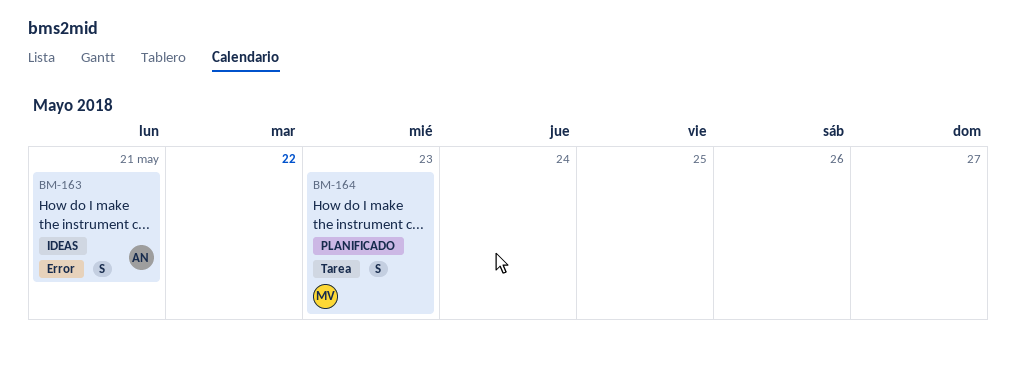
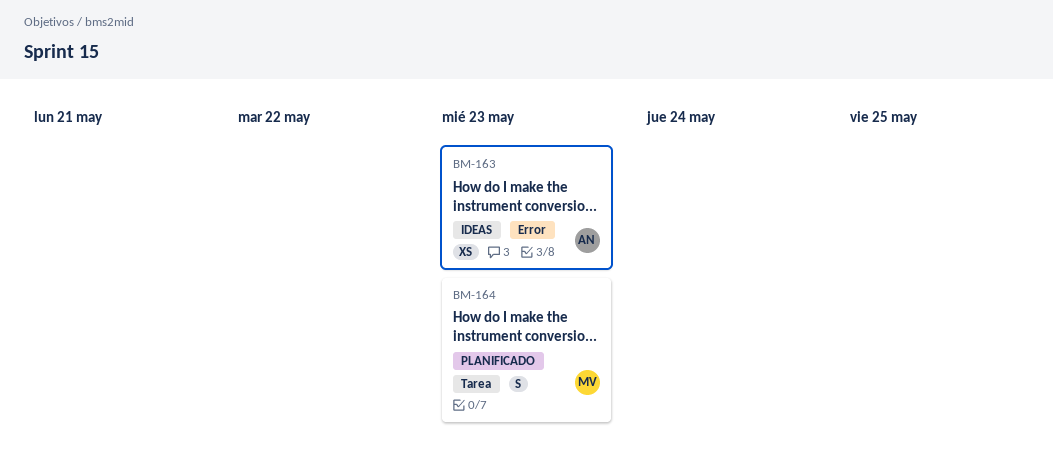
BM-163, estimate: S -> XS
BM-163, due: May 21 -> May 23

